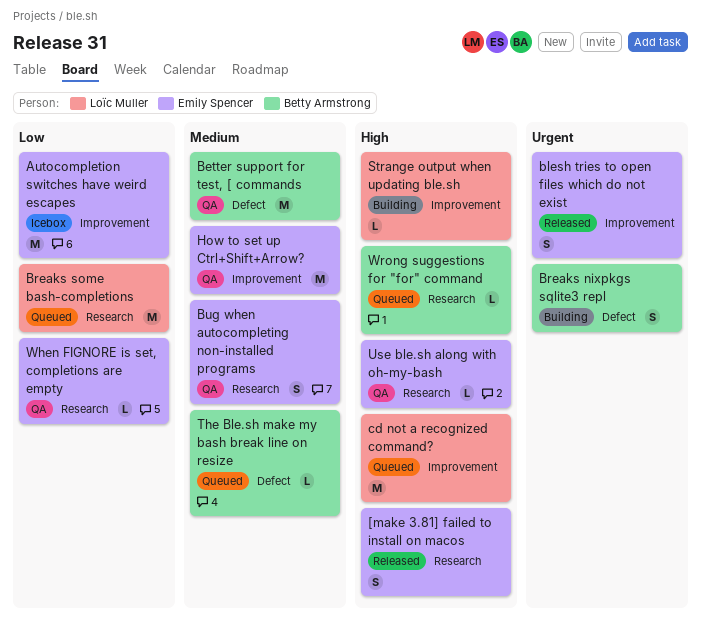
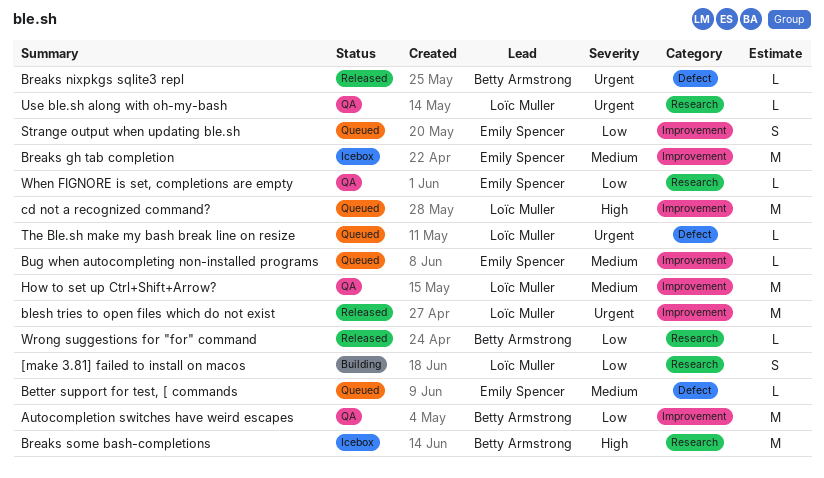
[make 3.81] failed to install on macos, status: Released -> Building
[make 3.81] failed to install on macos, owner: Emily Spencer -> Loïc Muller
[make 3.81] failed to install on macos, priority: High -> Low
Autocompletion switches have weird escapes, status: Icebox -> QA
Autocompletion switches have weird escapes, owner: Emily Spencer -> Betty Armstrong
Better support for test, [ commands, status: QA -> Queued
Better support for test, [ commands, owner: Betty Armstrong -> Emily Spencer
Better support for test, [ commands, estimate: M -> L
blesh tries to open files which do not exist, owner: Emily Spencer -> Loïc Muller
blesh tries to open files which do not exist, estimate: S -> M
Breaks gh tab completion: none -> present
Breaks nixpkgs sqlite3 repl, status: Building -> Released
Breaks nixpkgs sqlite3 repl, estimate: S -> L
Breaks some bash-completions, status: Queued -> Icebox
Breaks some bash-completions, owner: Loïc Muller -> Betty Armstrong
Breaks some bash-completions, priority: Low -> High
Bug when autocompleting non-installed programs, status: QA -> Queued
Bug when autocompleting non-installed programs, label: Research -> Improvement
Bug when autocompleting non-installed programs, estimate: S -> L
How to set up Ctrl+Shift+Arrow?, owner: Emily Spencer -> Loïc Muller
Strange output when updating ble.sh, status: Building -> Queued
Strange output when updating ble.sh, owner: Loïc Muller -> Emily Spencer
Strange output when updating ble.sh, priority: High -> Low
Strange output when updating ble.sh, estimate: L -> S
The Ble.sh make my bash break line on resize, owner: Betty Armstrong -> Loïc Muller
The Ble.sh make my bash break line on resize, priority: Medium -> Urgent
Use ble.sh along with oh-my-bash, owner: Emily Spencer -> Loïc Muller
Use ble.sh along with oh-my-bash, priority: High -> Urgent
Wrong suggestions for "for" command, status: Queued -> Released
Wrong suggestions for "for" command, priority: High -> Low

